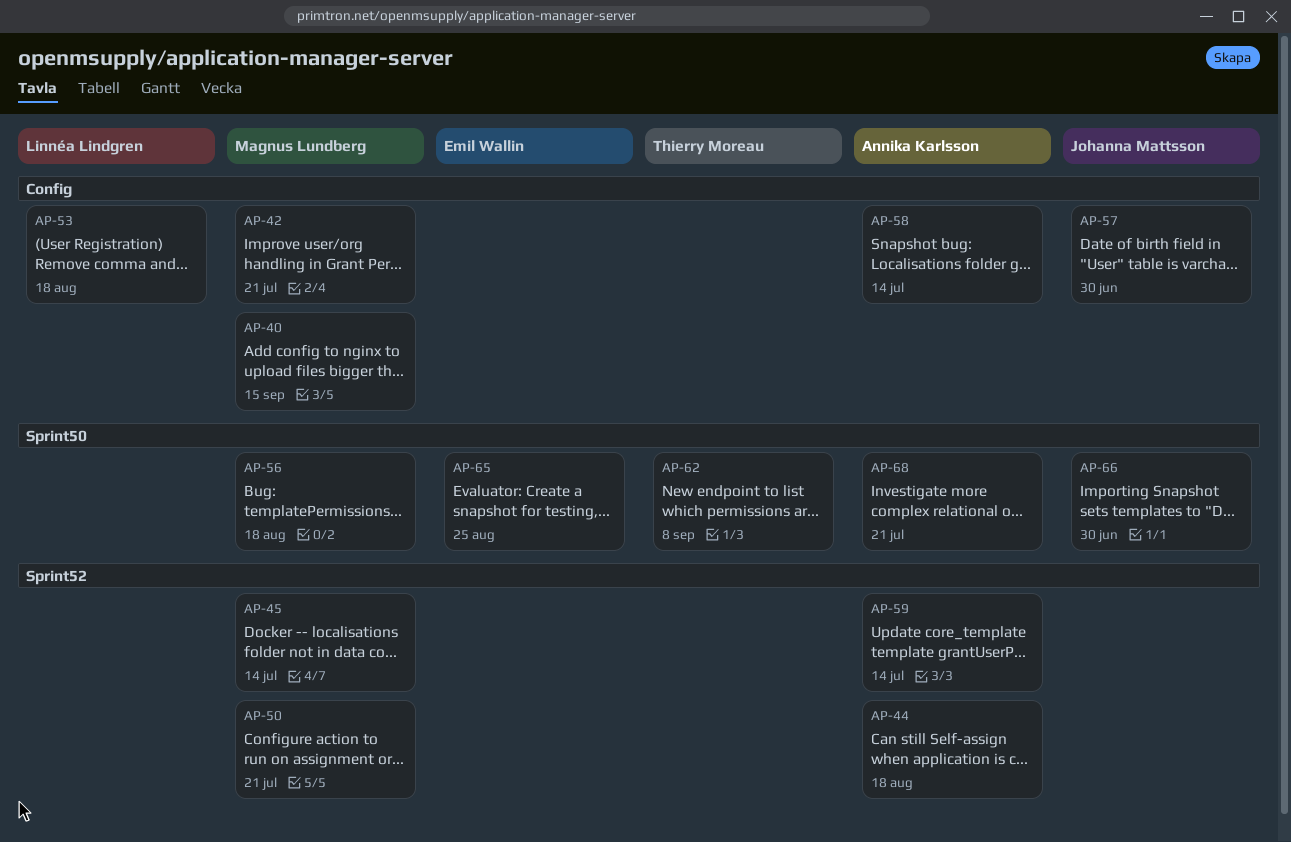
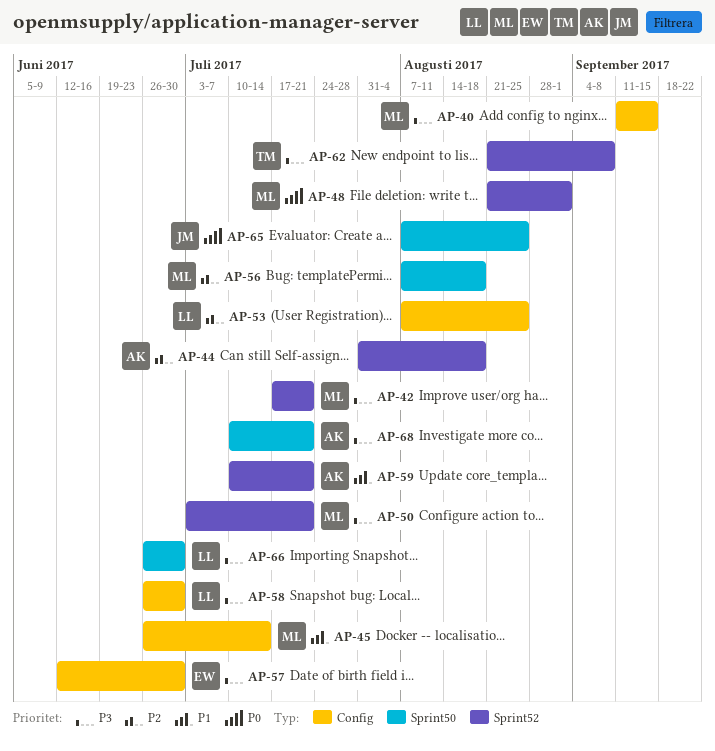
AP-42, label: Config -> Sprint52
AP-45, label: Sprint52 -> Config
AP-48: none -> present
AP-53, due: Aug 18 -> Aug 25
AP-57, owner: Johanna Mattsson -> Emil Wallin
AP-58, owner: Annika Karlsson -> Linnéa Lindgren
AP-58, due: Jul 14 -> Jun 30
AP-59, due: Jul 14 -> Jul 21
AP-62, label: Sprint50 -> Sprint52
AP-65, owner: Emil Wallin -> Johanna Mattsson
AP-66, owner: Johanna Mattsson -> Linnéa Lindgren

